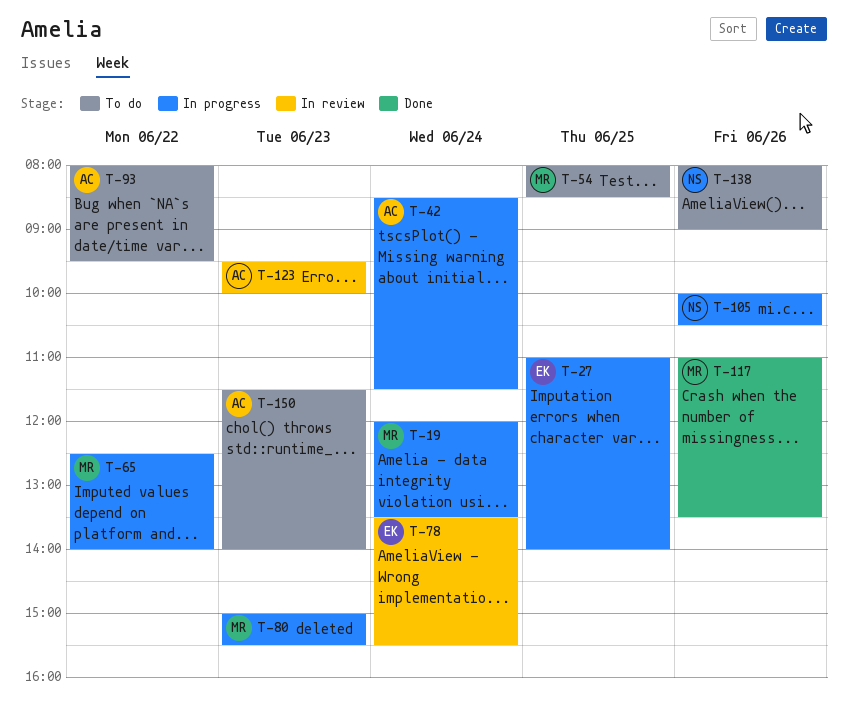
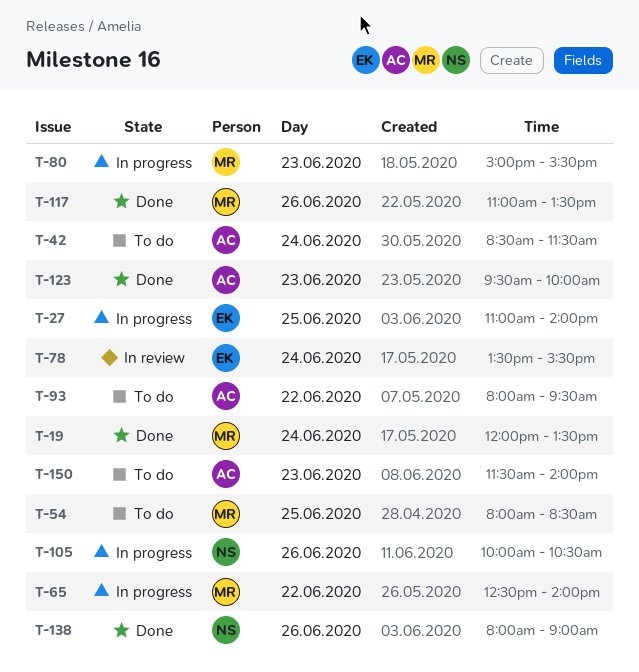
T-19, status: In progress -> Done
T-42, status: In progress -> To do
T-123, status: In review -> Done
T-138, status: To do -> Done

